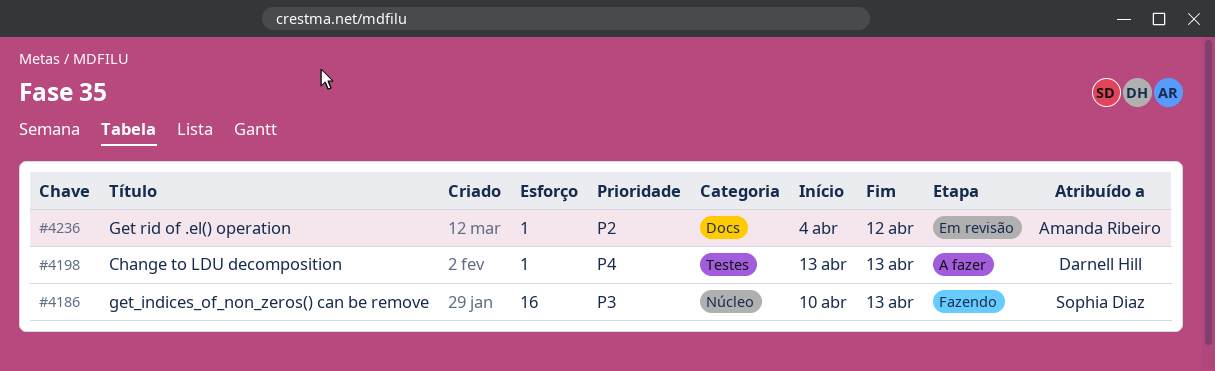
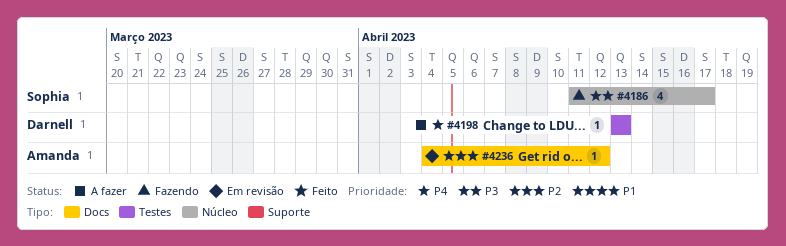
#4186, estimate: 16 -> 4
#4186, start: Apr 10 -> Apr 11
#4186, due: Apr 13 -> Apr 17

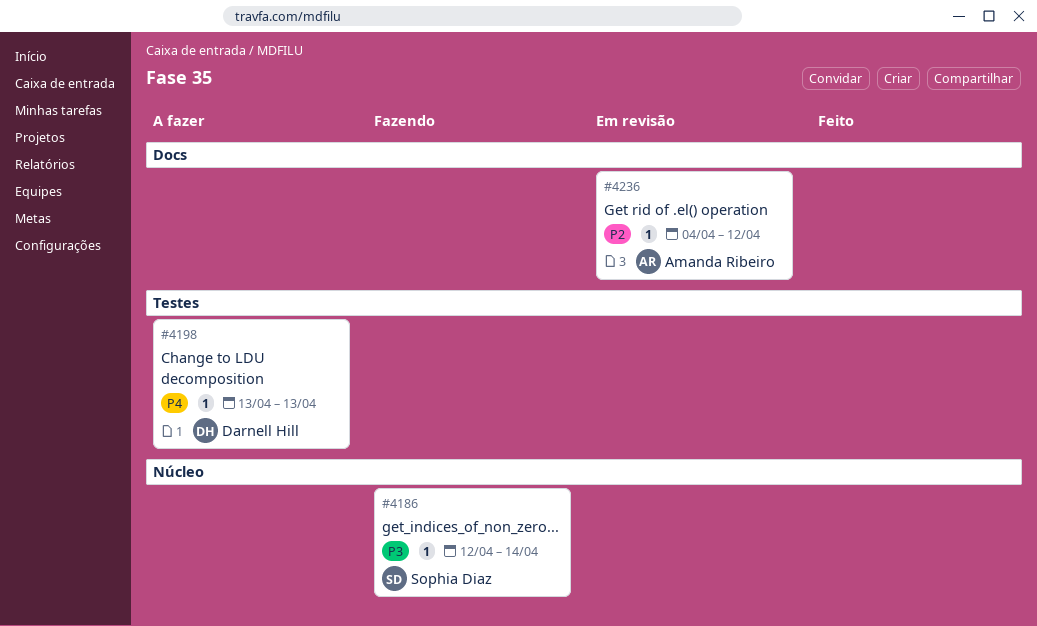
#4186, estimate: 4 -> 1
#4186, start: Apr 11 -> Apr 12
#4186, due: Apr 17 -> Apr 14

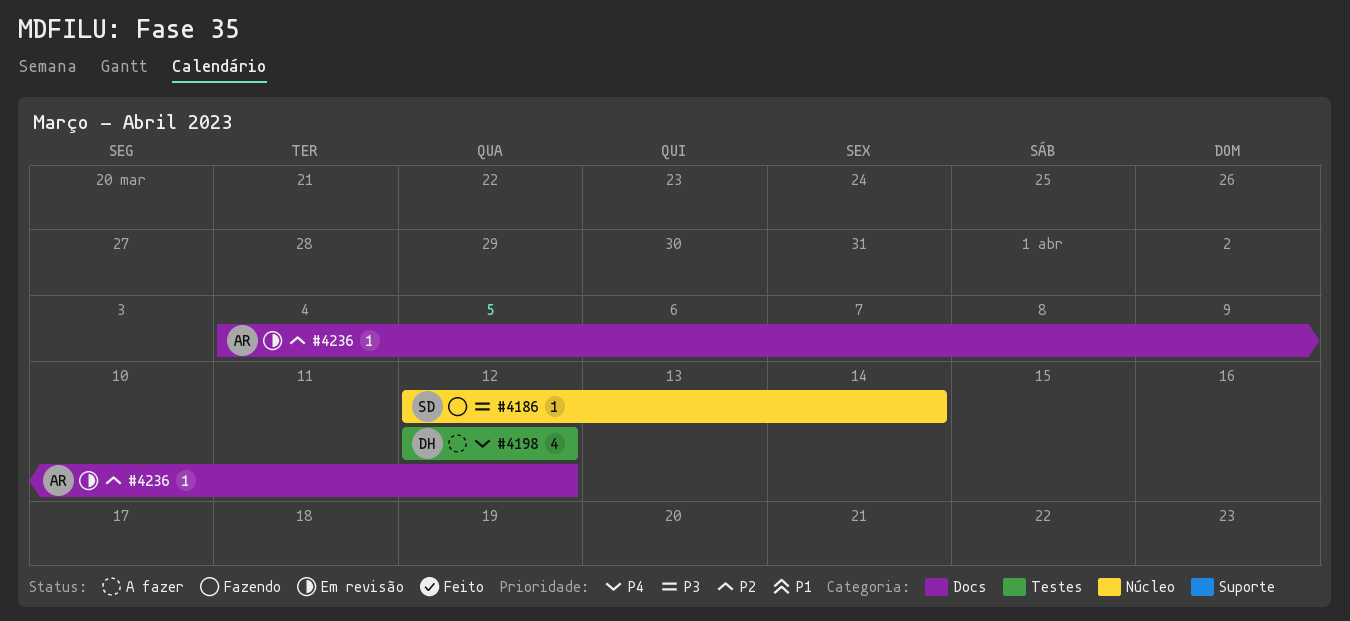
#4198, estimate: 1 -> 4
#4198, start: Apr 13 -> Apr 12
#4198, due: Apr 13 -> Apr 12

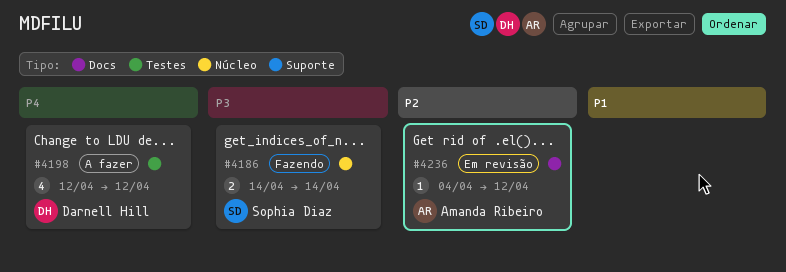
#4186, estimate: 1 -> 2
#4186, start: Apr 12 -> Apr 14

